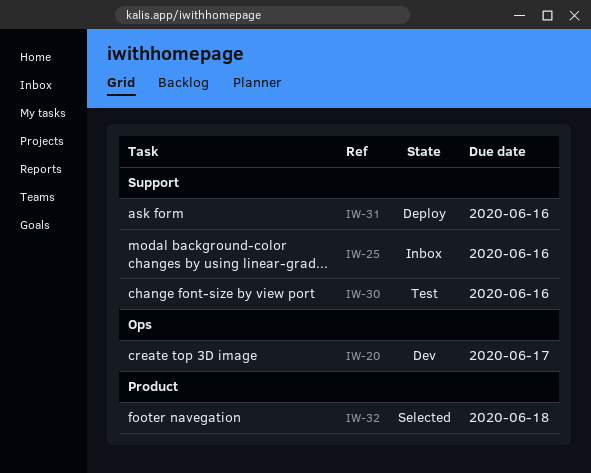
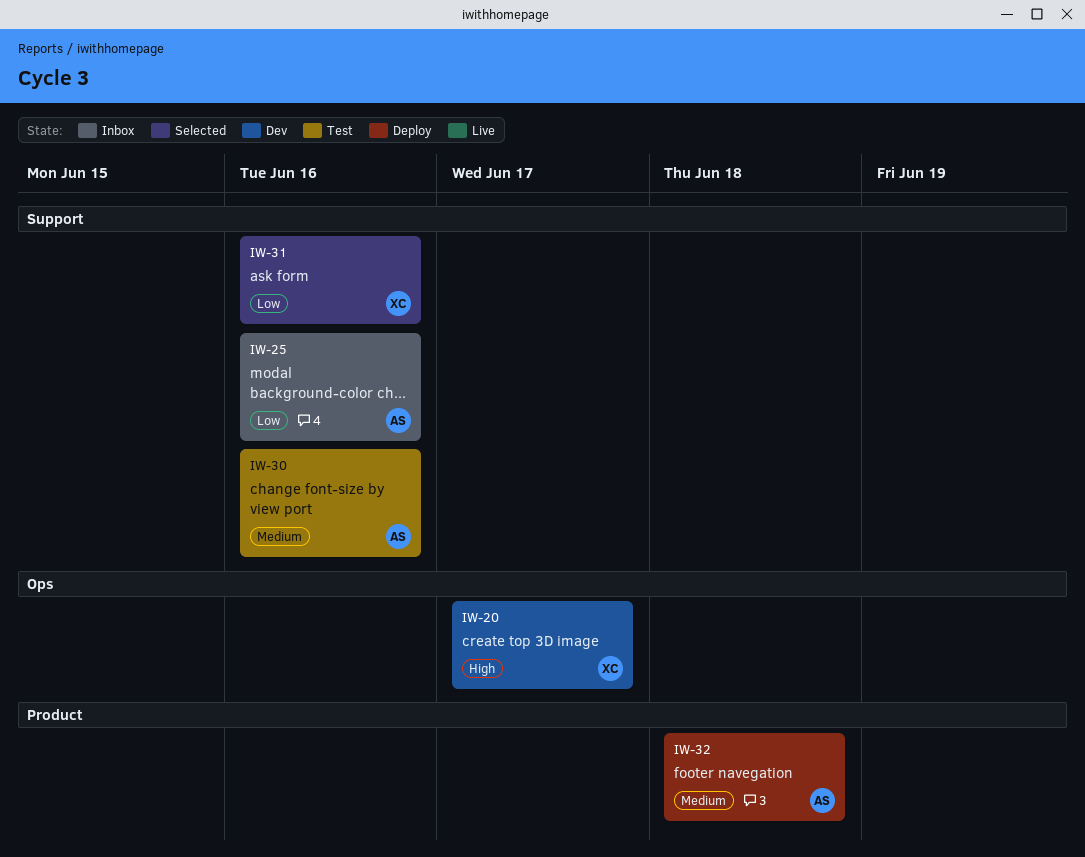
IW-31, status: Deploy -> Selected
IW-32, status: Selected -> Deploy

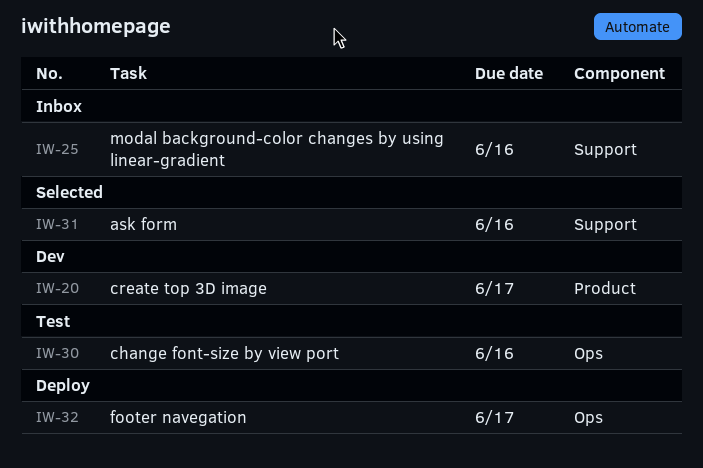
IW-20, label: Ops -> Product
IW-30, label: Support -> Ops
IW-32, label: Product -> Ops
IW-32, due: Jun 18 -> Jun 17

